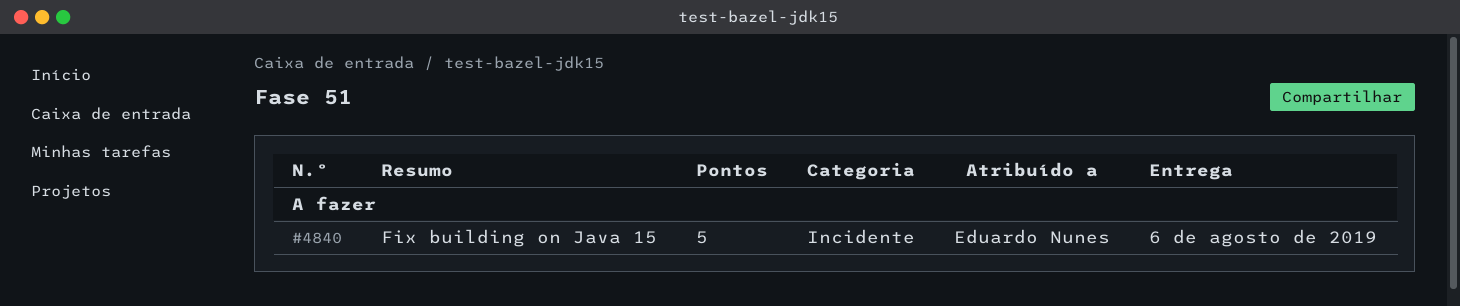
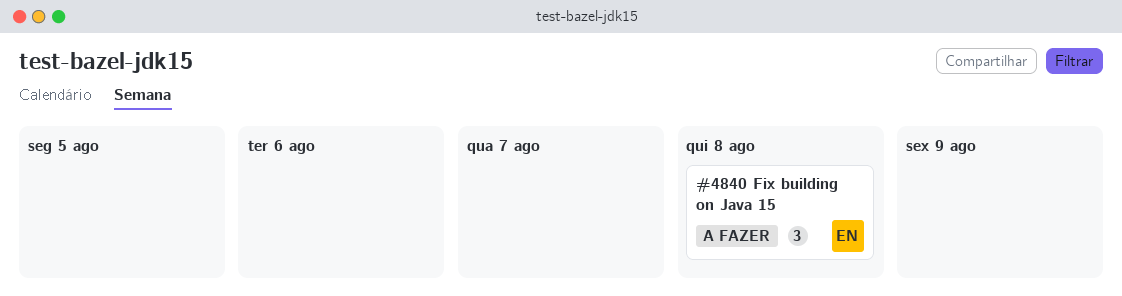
#4840, estimate: 5 -> 3
#4840, due: Aug 6 -> Aug 8

